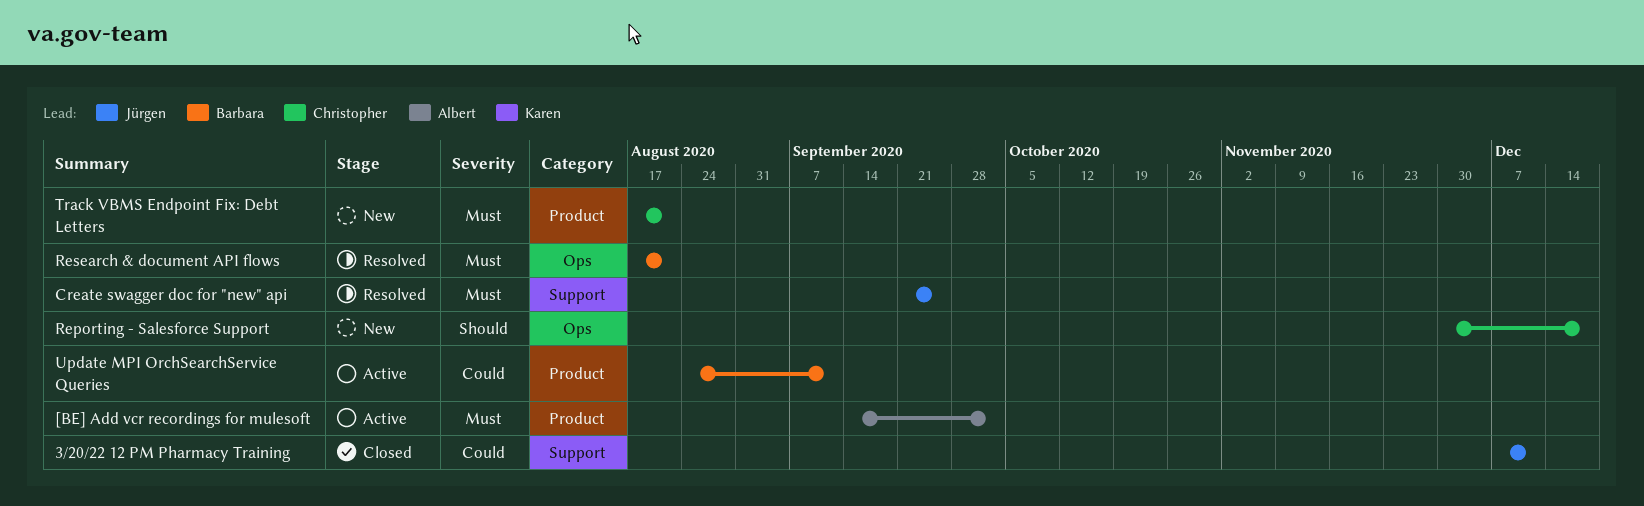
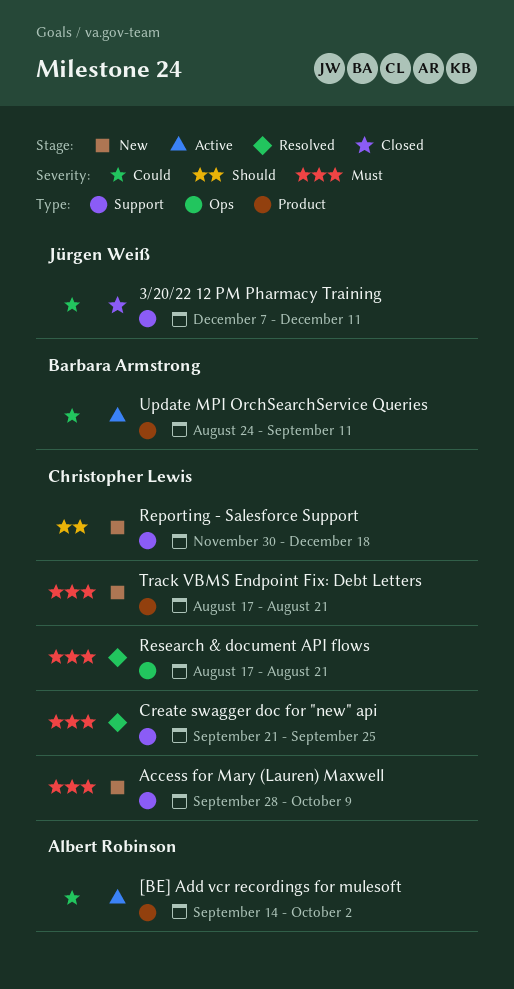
[BE] Add vcr recordings for mulesoft, priority: Must -> Could
Access for Mary (Lauren) Maxwell: none -> present
Create swagger doc for "new" api, owner: Jürgen Weiß -> Christopher Lewis
Reporting - Salesforce Support, label: Ops -> Support
Research & document API flows, owner: Barbara Armstrong -> Christopher Lewis

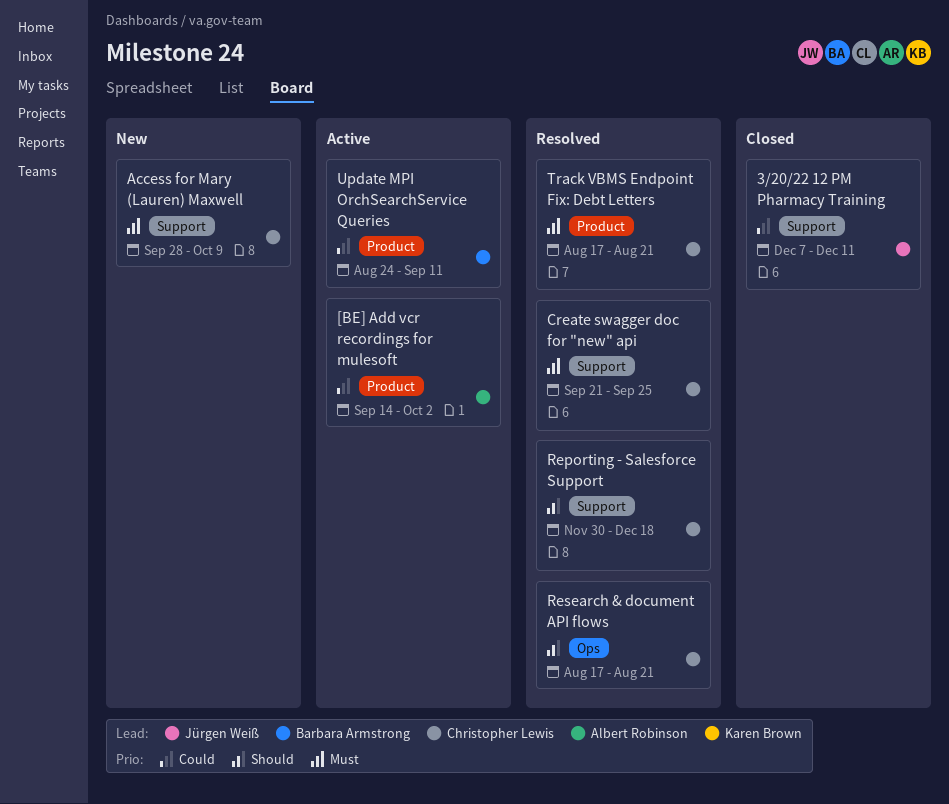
Reporting - Salesforce Support, status: New -> Resolved
Research & document API flows, priority: Must -> Should
Track VBMS Endpoint Fix: Debt Letters, status: New -> Resolved

